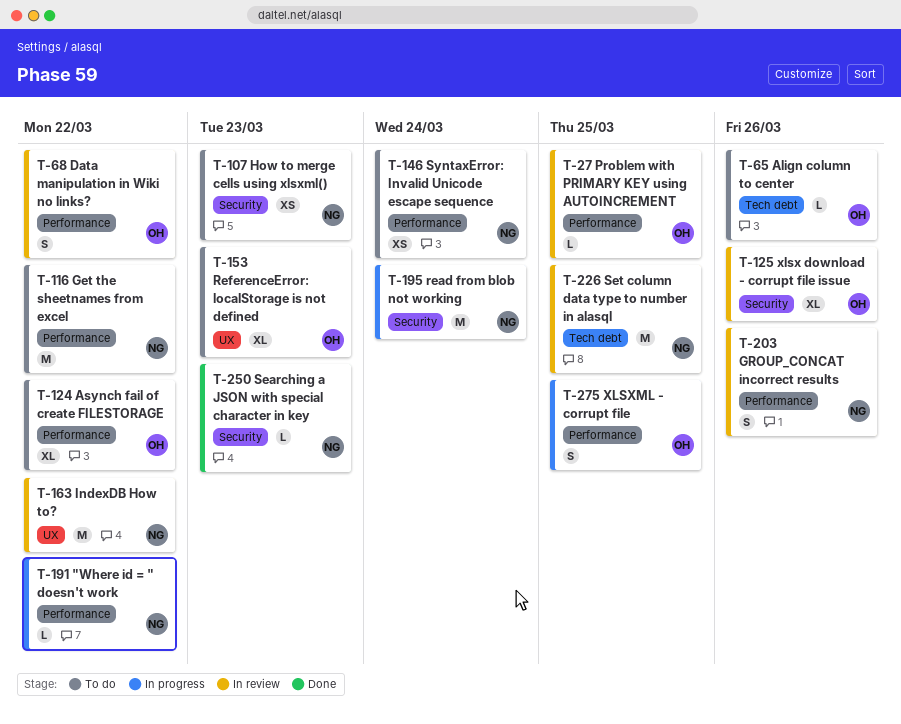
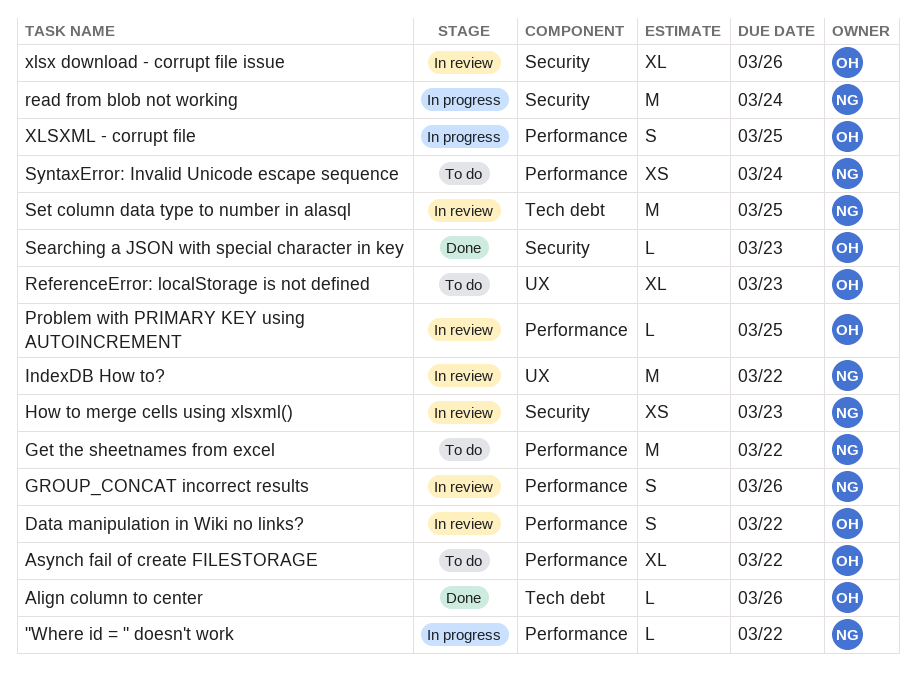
Align column to center, status: To do -> Done
How to merge cells using xlsxml(), status: To do -> In review
Searching a JSON with special character in key, owner: NG -> OH

